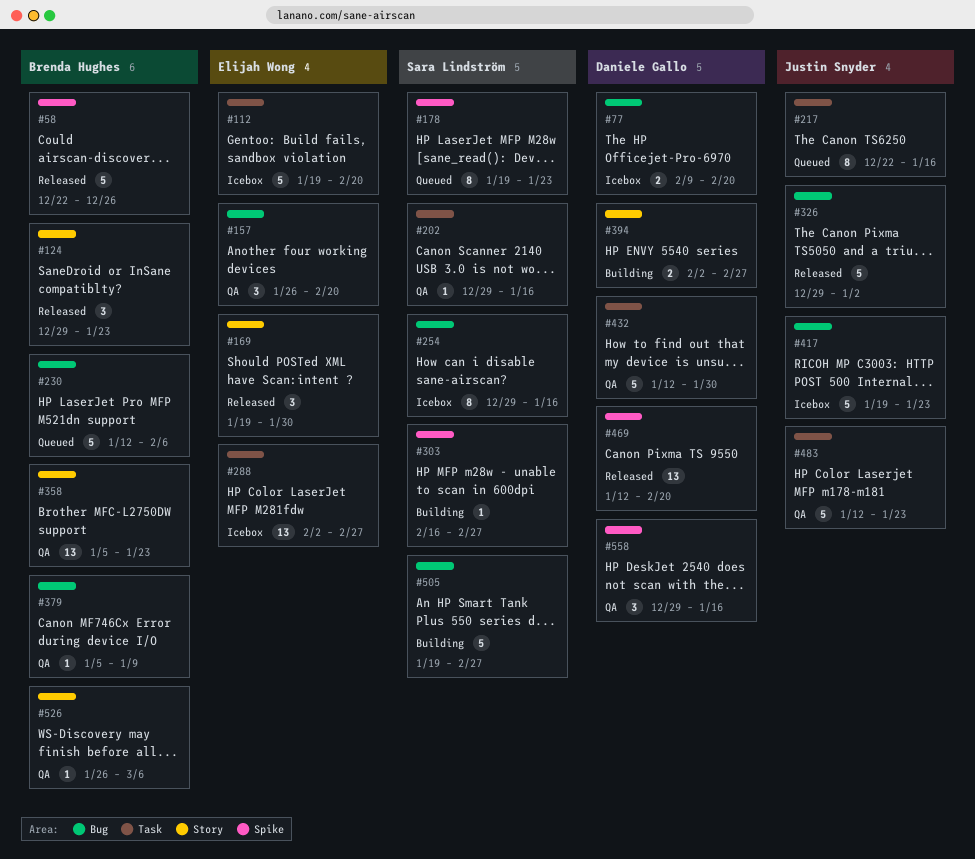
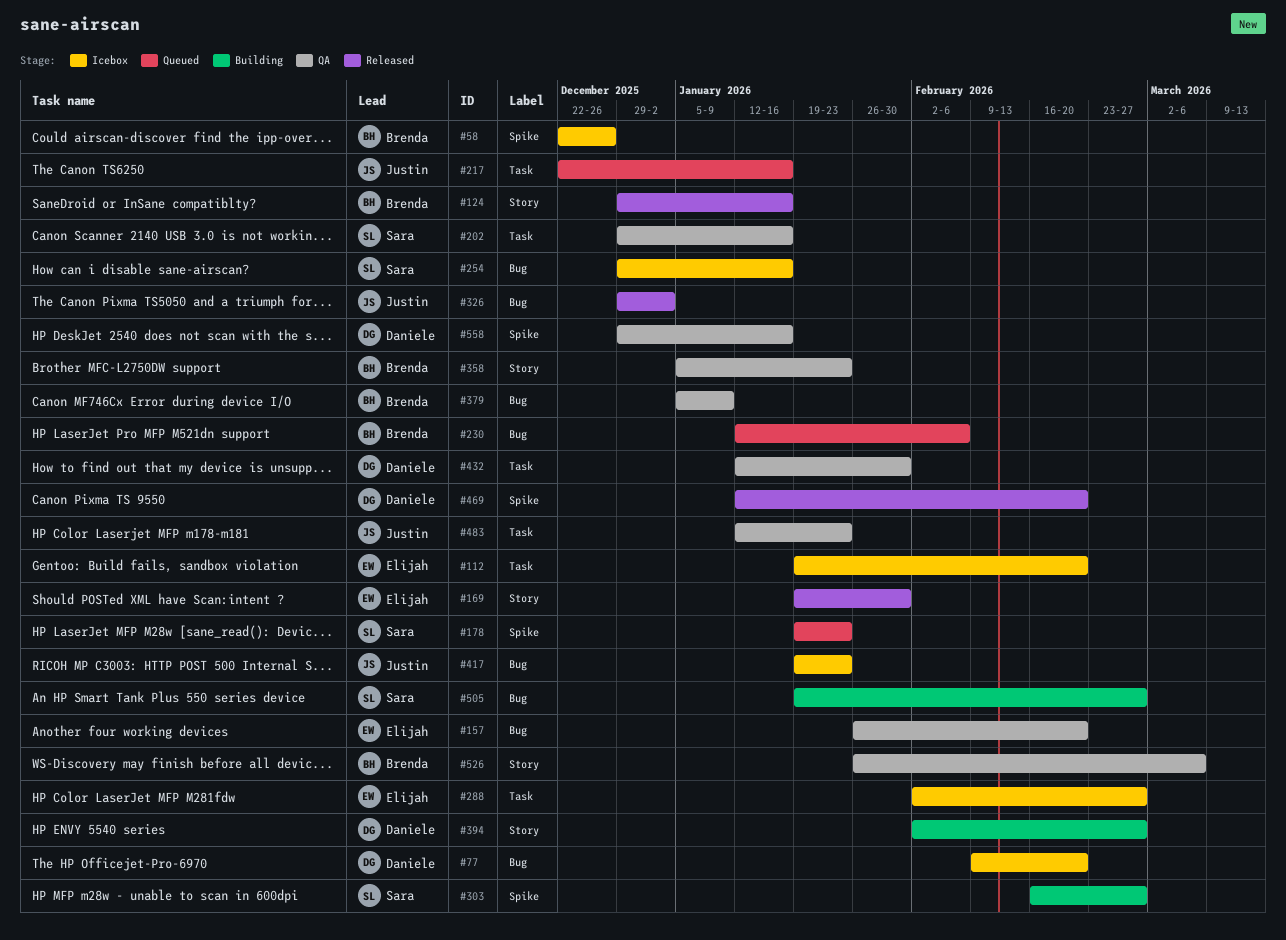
#58, status: Released -> Icebox
#124, due: Jan 23 -> Jan 16

